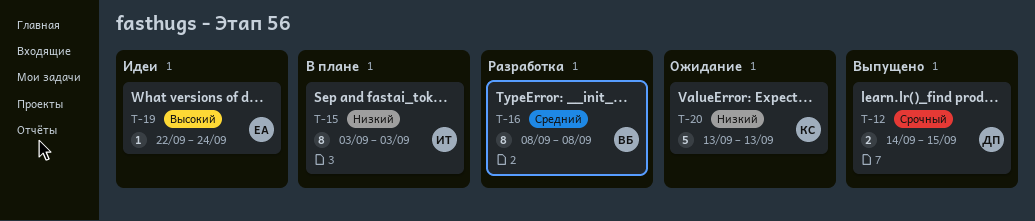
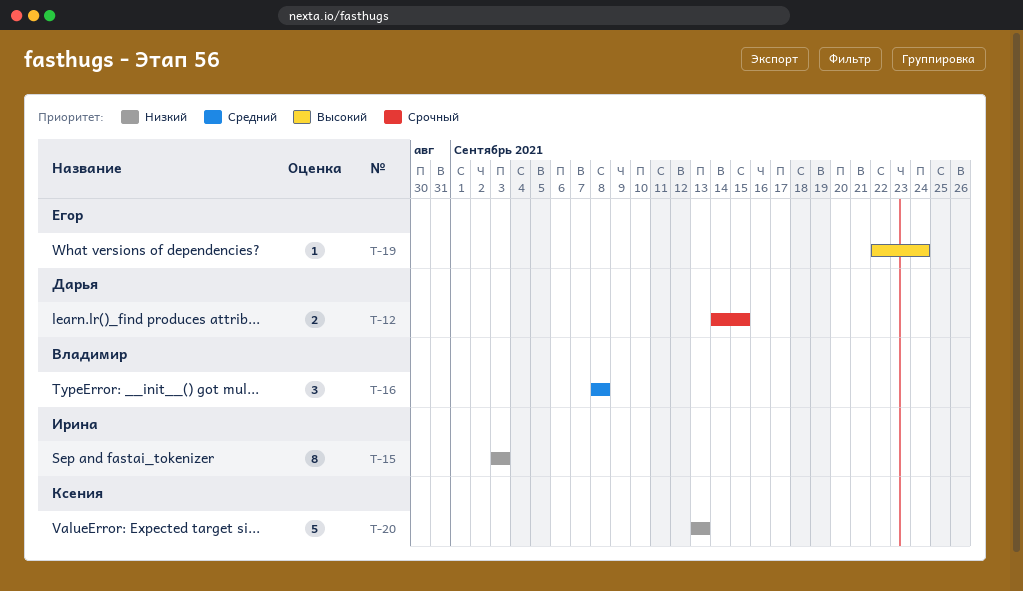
T-16, estimate: 8 -> 3

